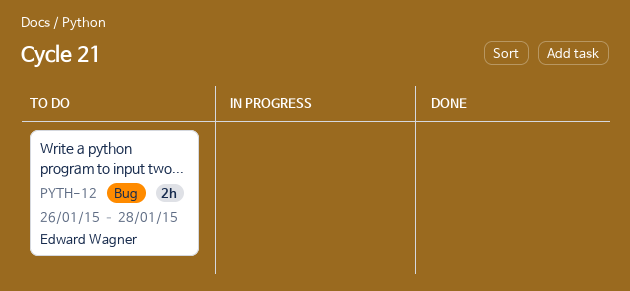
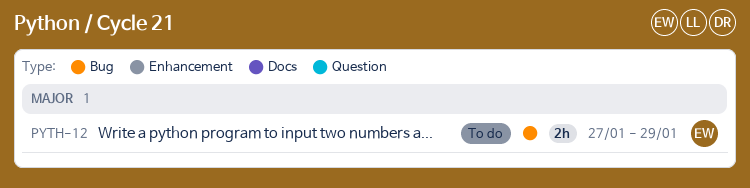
PYTH-12, start: Jan 26 -> Jan 27
PYTH-12, due: Jan 28 -> Jan 29

